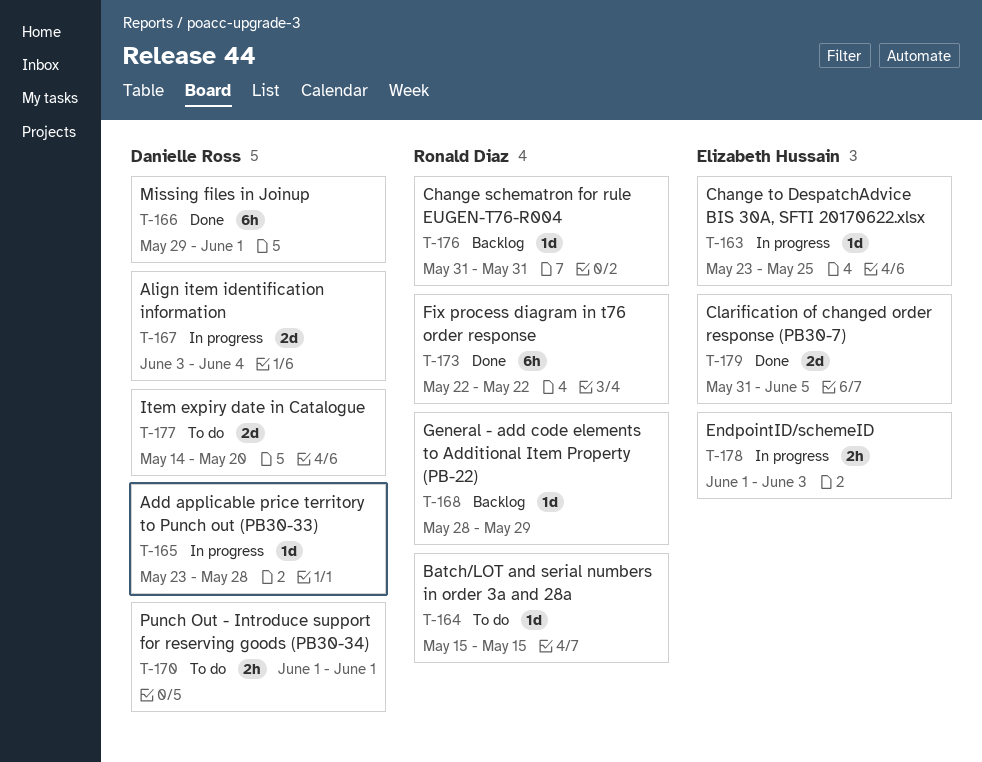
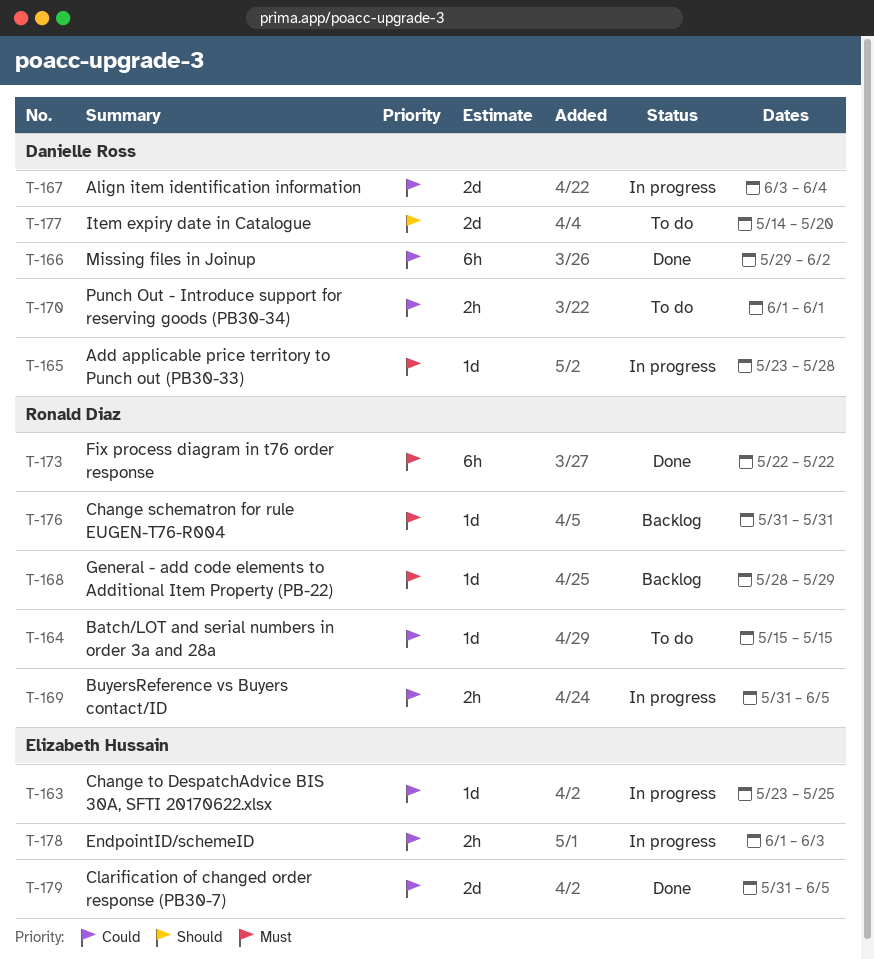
T-166, due: Jun 1 -> Jun 2
T-169: none -> present

